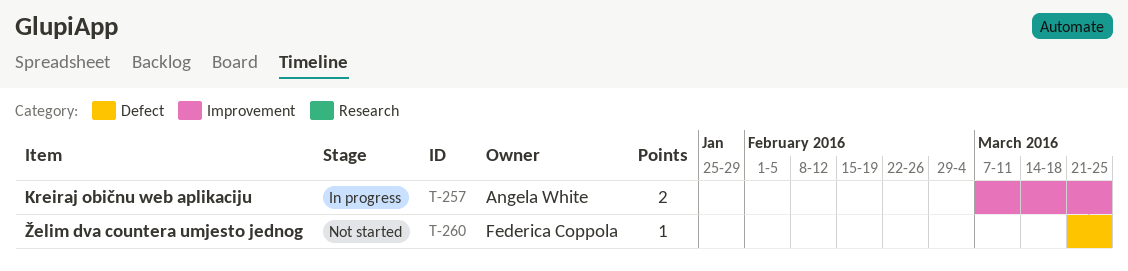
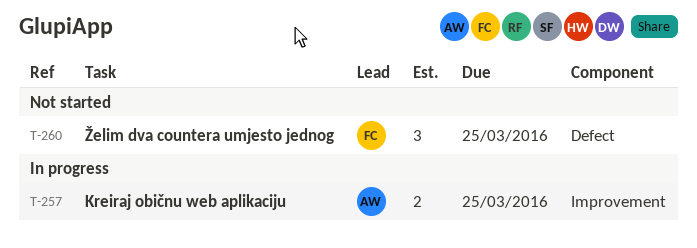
T-260, estimate: 1 -> 3

